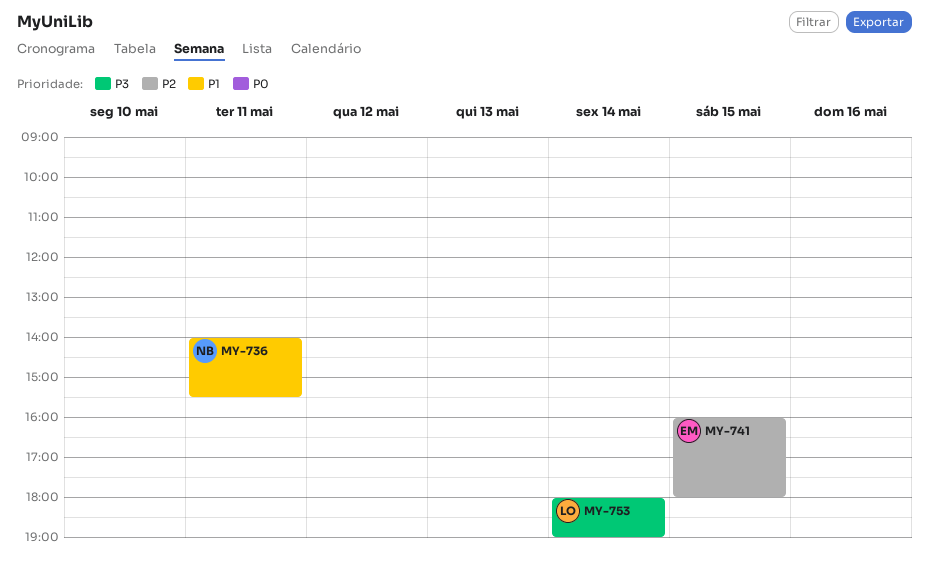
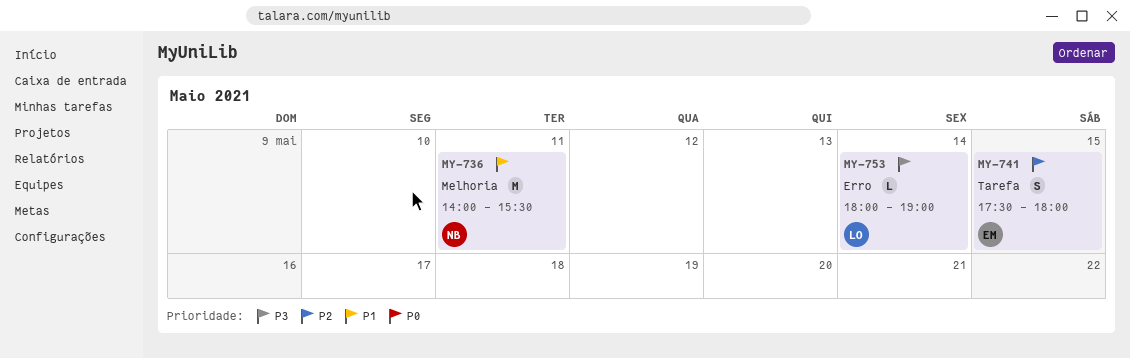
MY-741, begins: 16:00 -> 17:30

